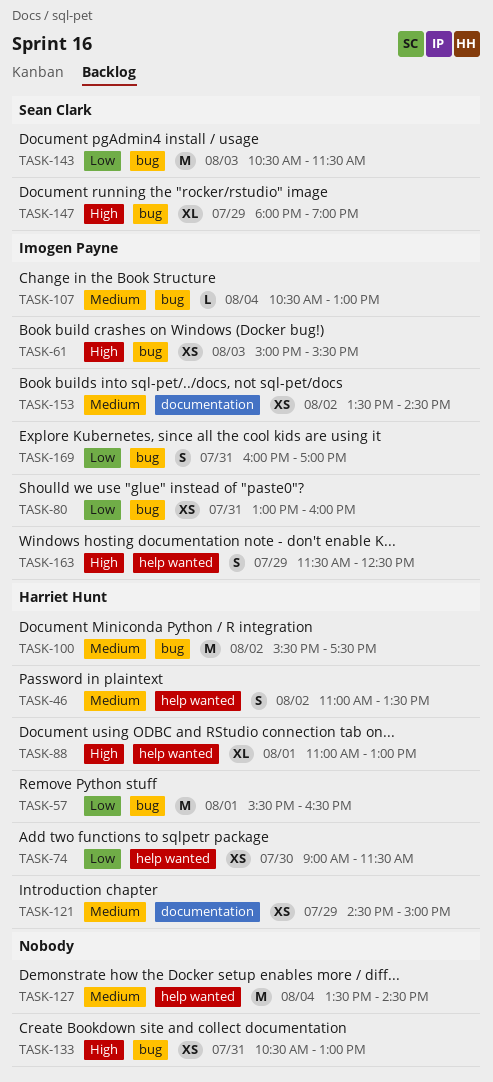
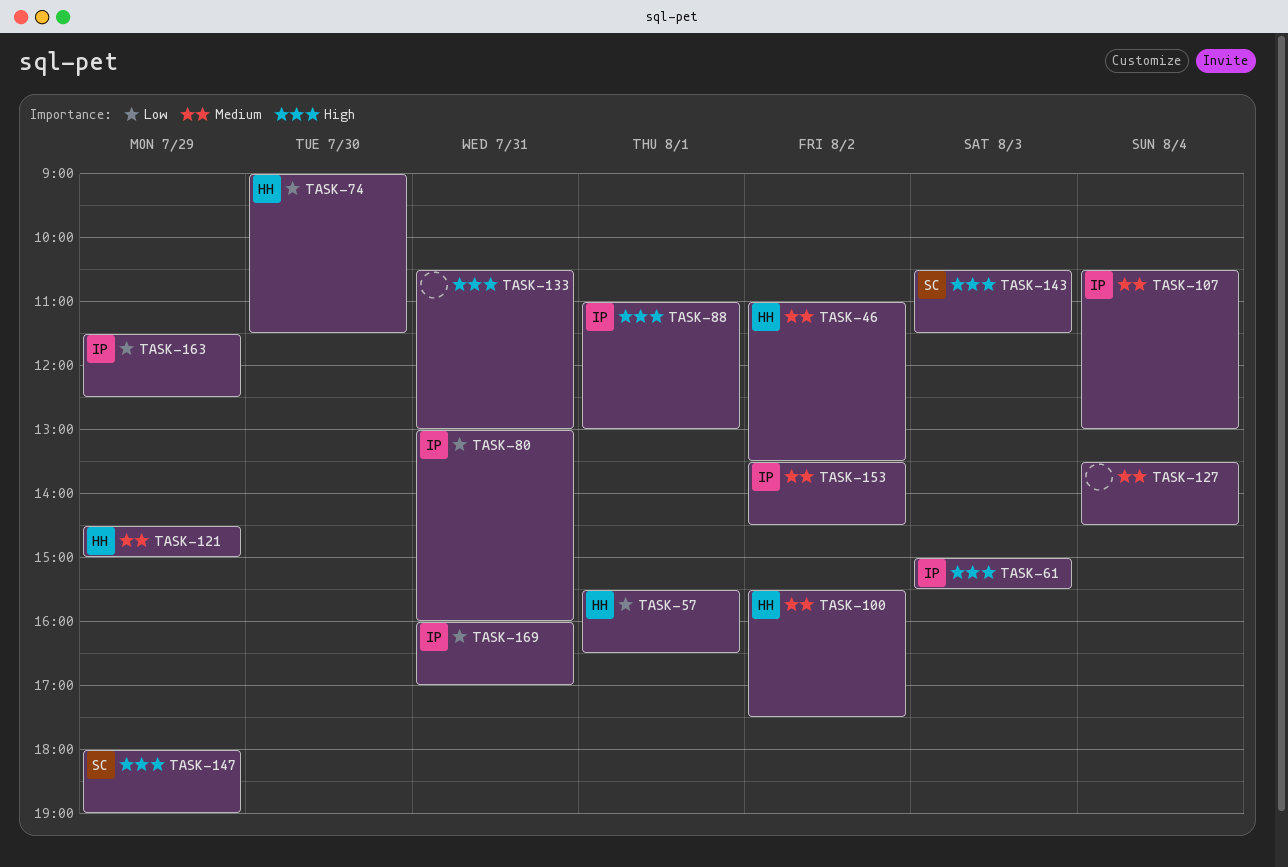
TASK-88, owner: Harriet Hunt -> Imogen Payne
TASK-143, priority: Low -> High
TASK-163, priority: High -> Low

